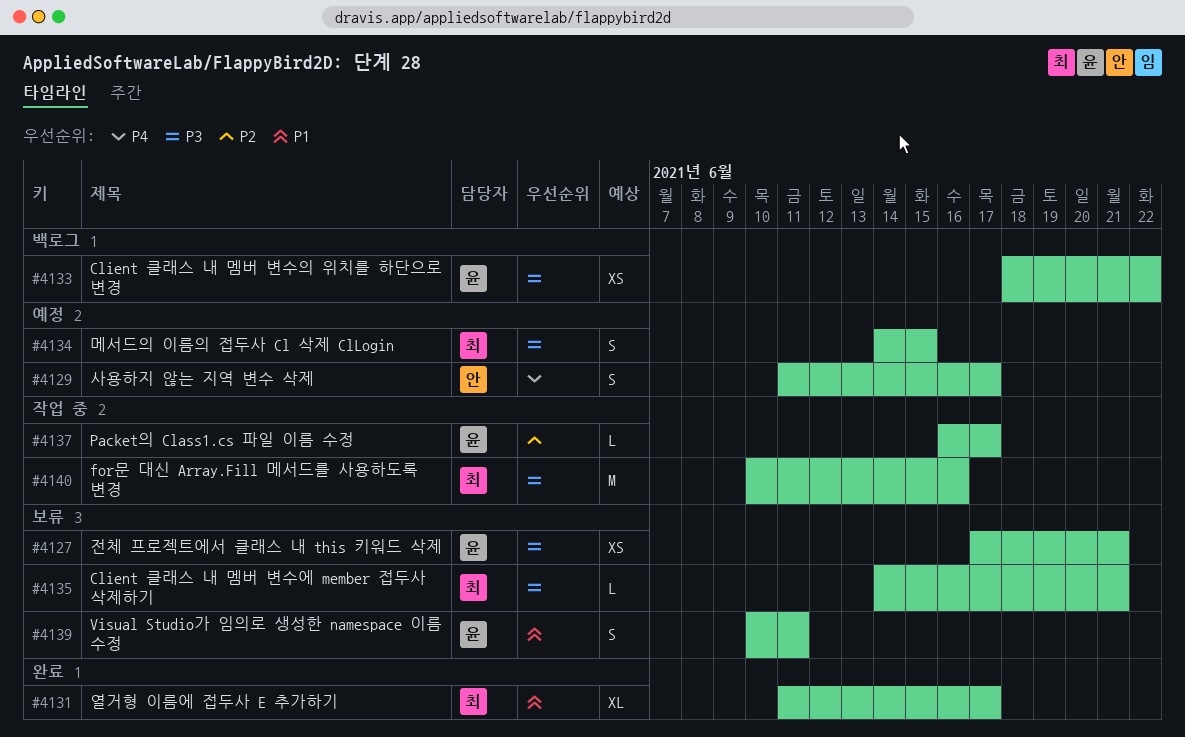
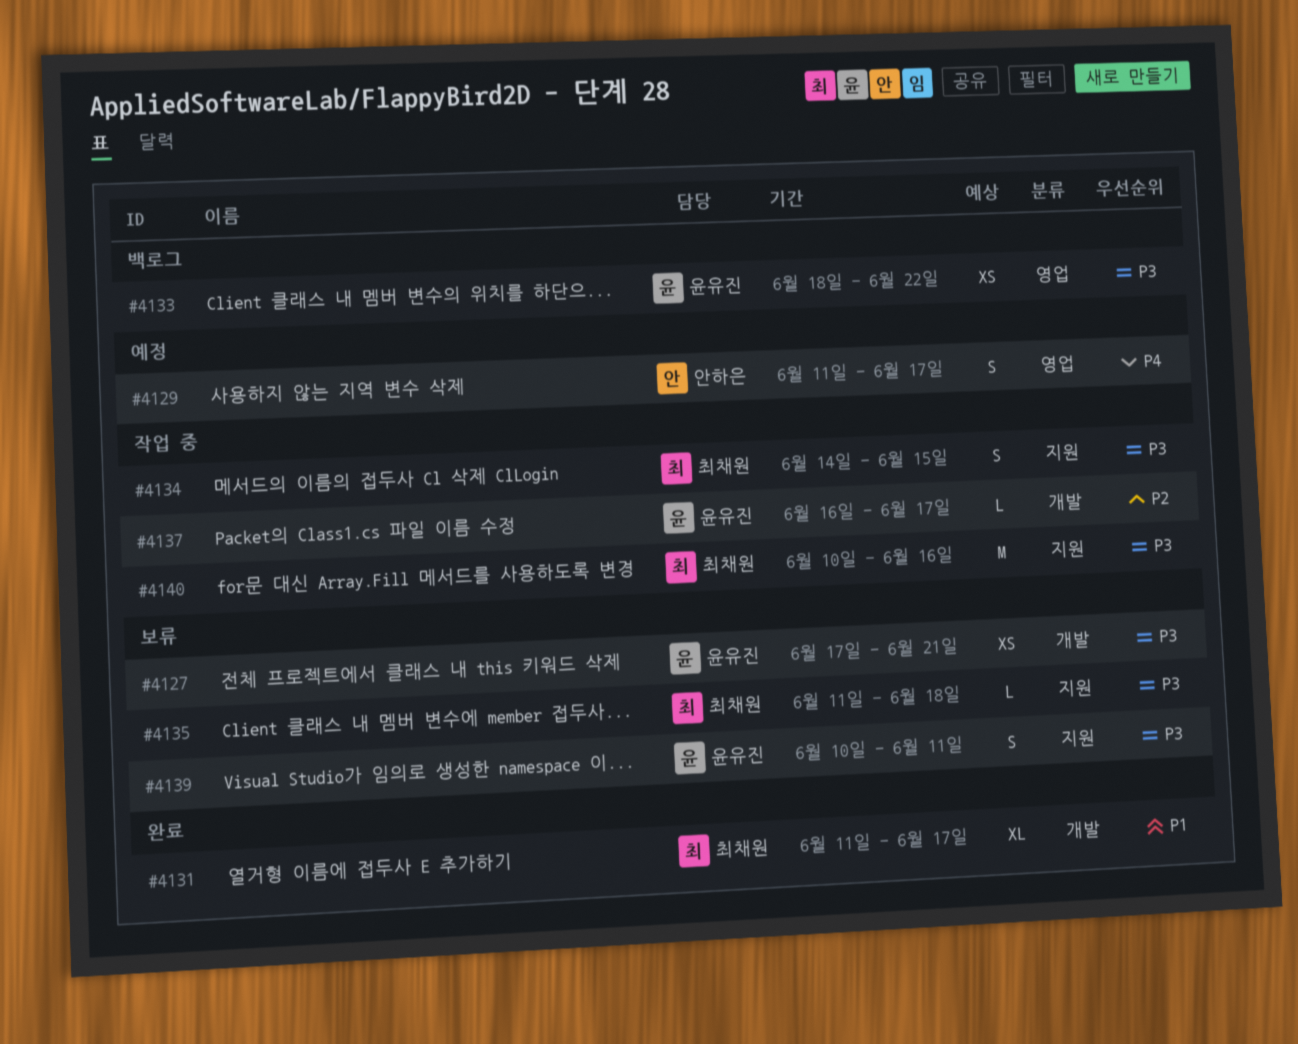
#4134, status: 예정 -> 작업 중
#4135, start: Jun 14 -> Jun 11
#4135, due: Jun 21 -> Jun 18
#4139, priority: P1 -> P3

